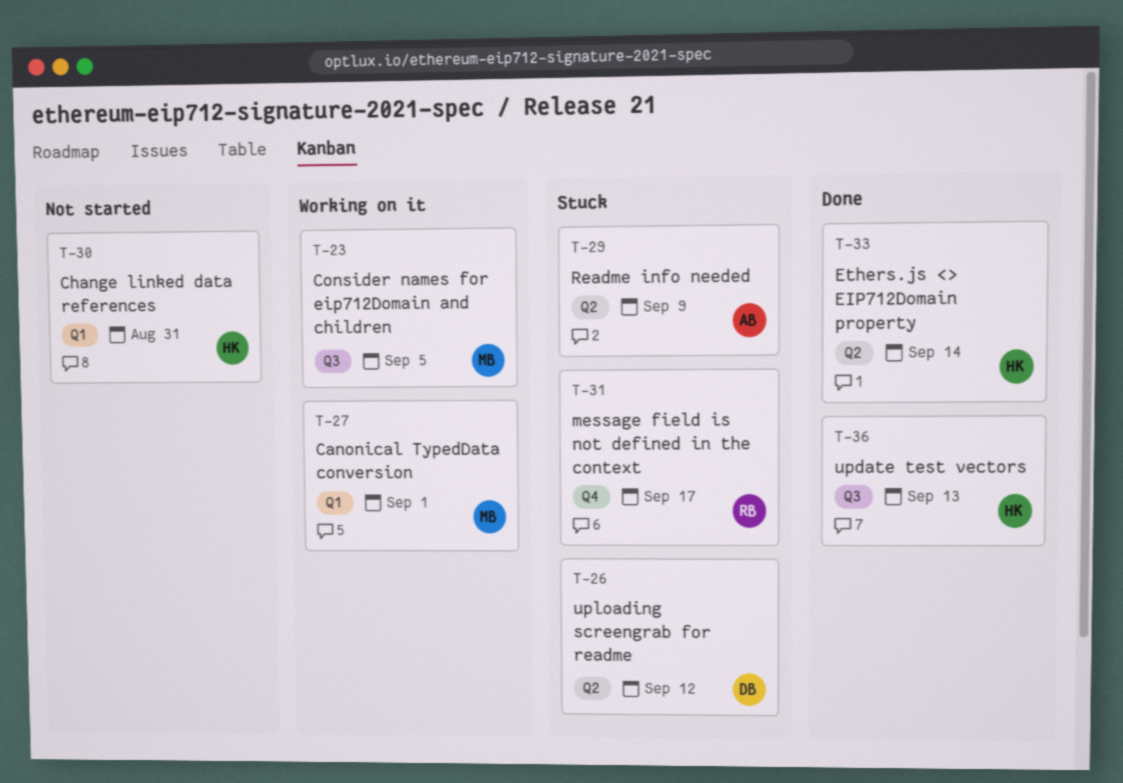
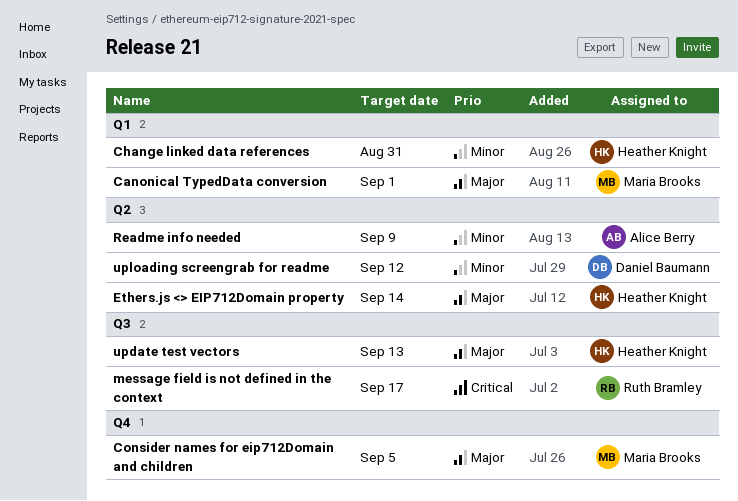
Consider names for eip712Domain and children, label: Q3 -> Q4
message field is not defined in the context, label: Q4 -> Q3

